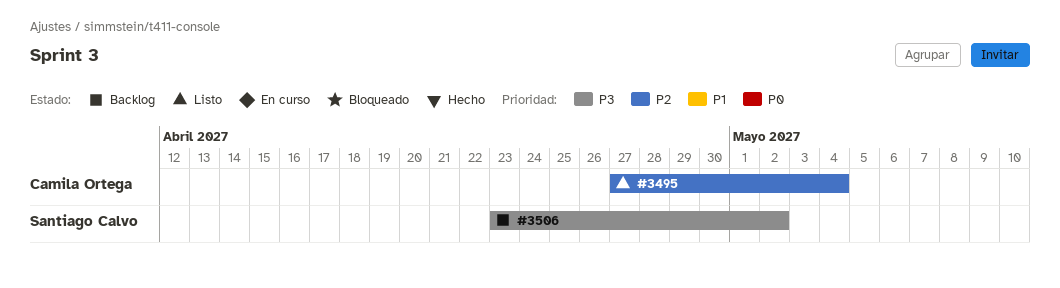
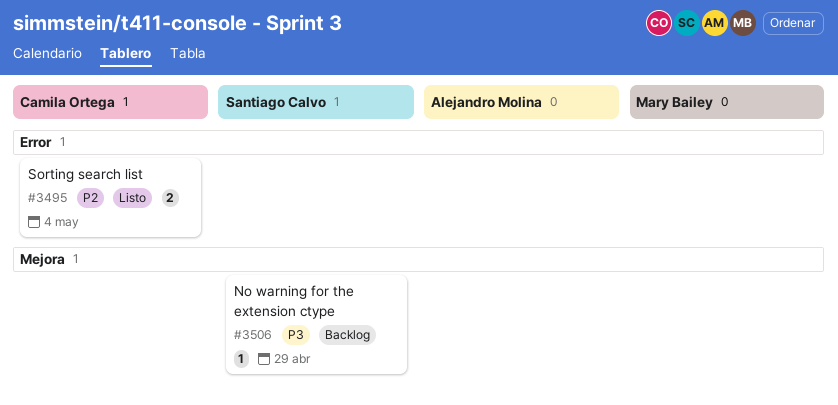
#3506, due: May 2 -> Apr 29

